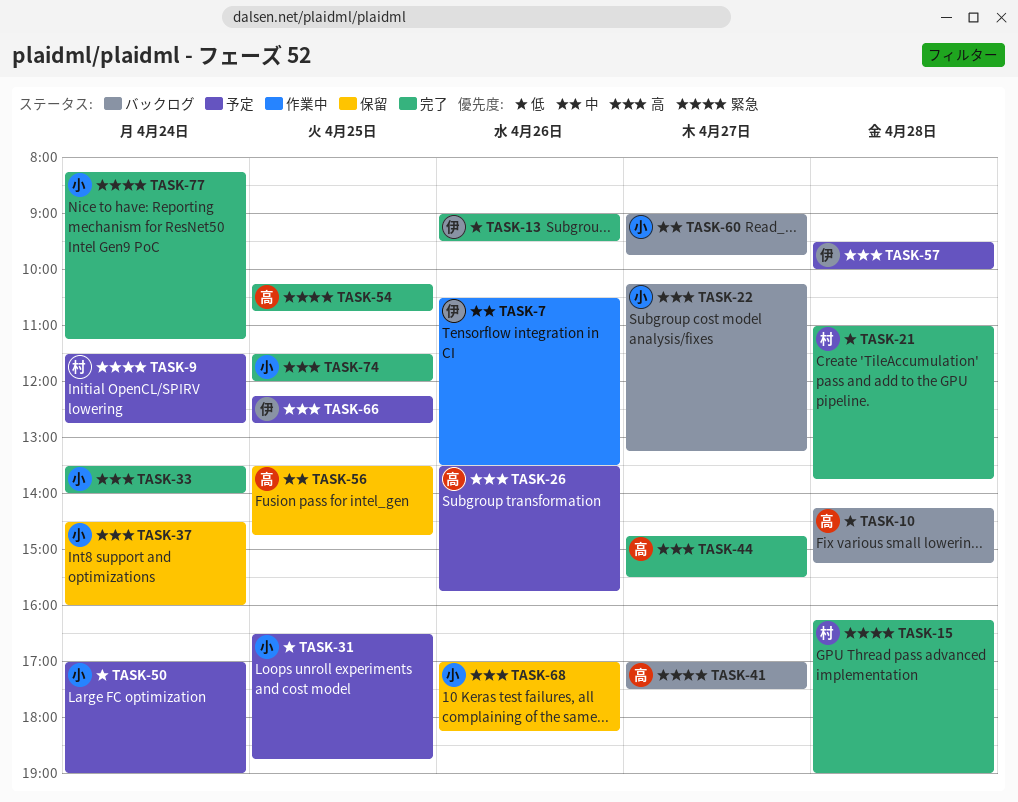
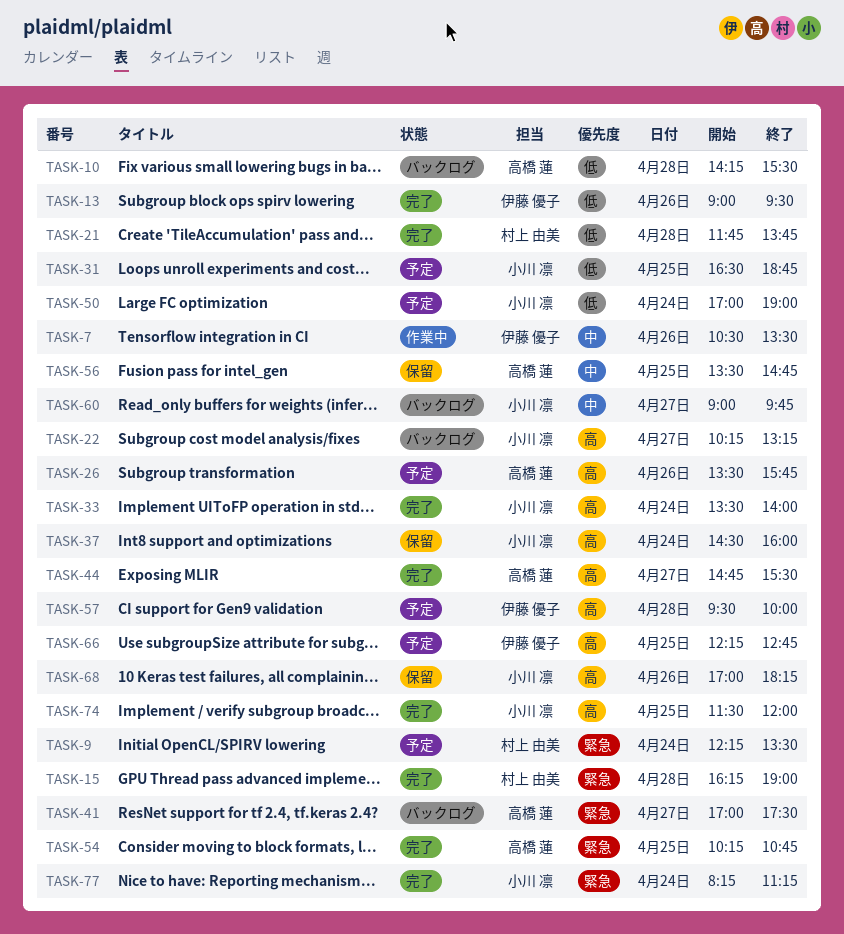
TASK-9, begins: 11:30 -> 12:15
TASK-9, ends: 12:45 -> 13:30
TASK-10, ends: 15:15 -> 15:30
TASK-21, begins: 11:00 -> 11:45

